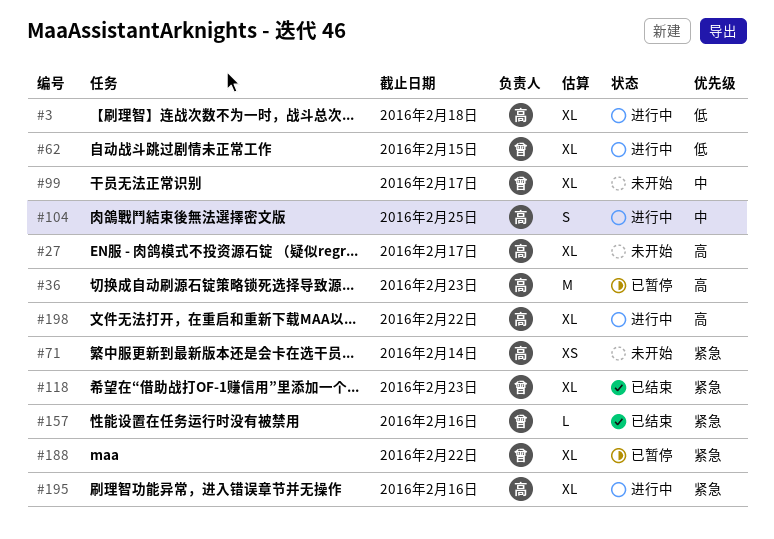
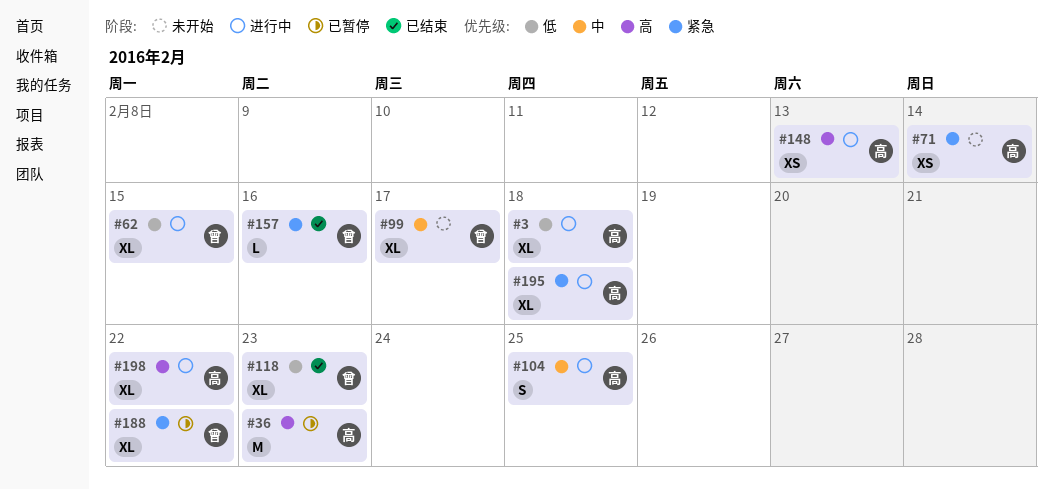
#27: present -> none
#118, priority: 紧急 -> 低
#148: none -> present
#195, due: Feb 16 -> Feb 18

